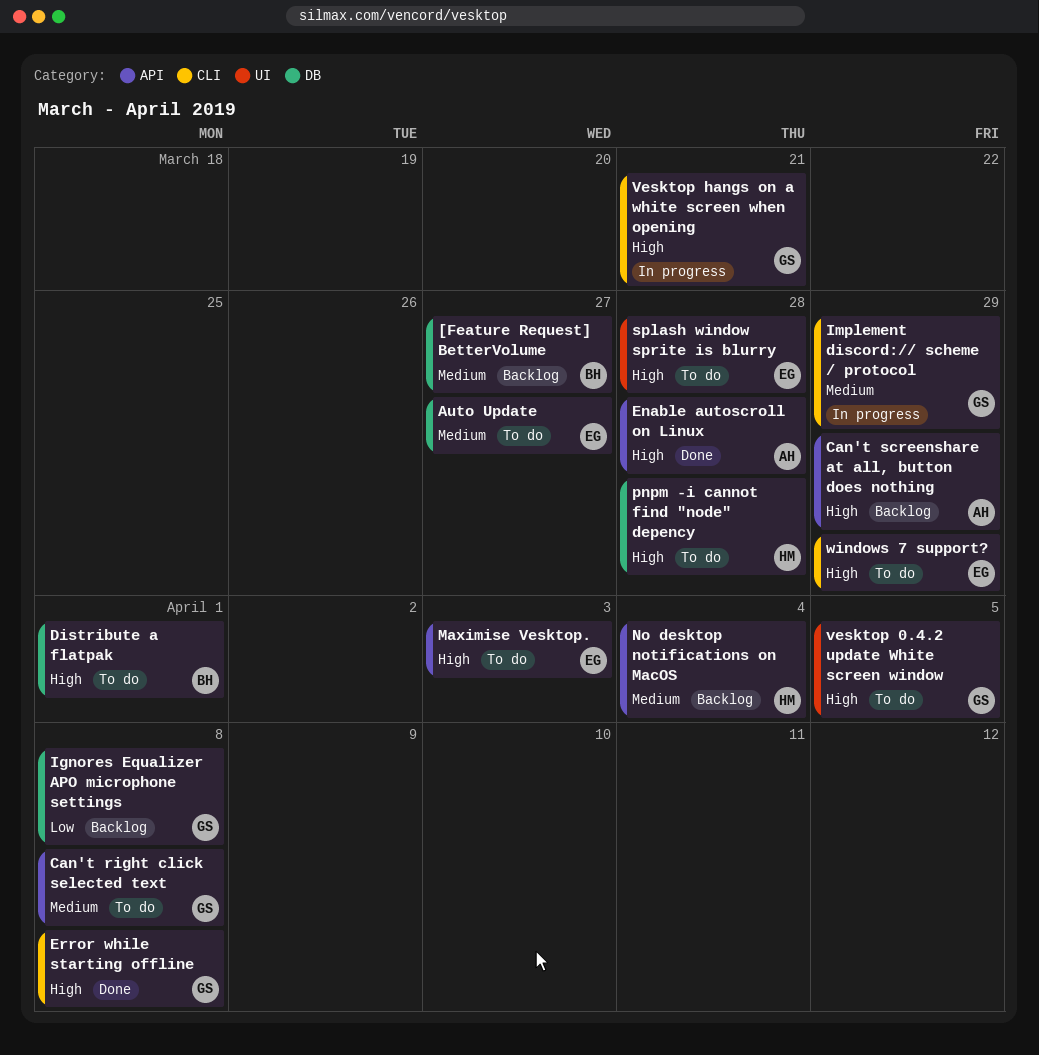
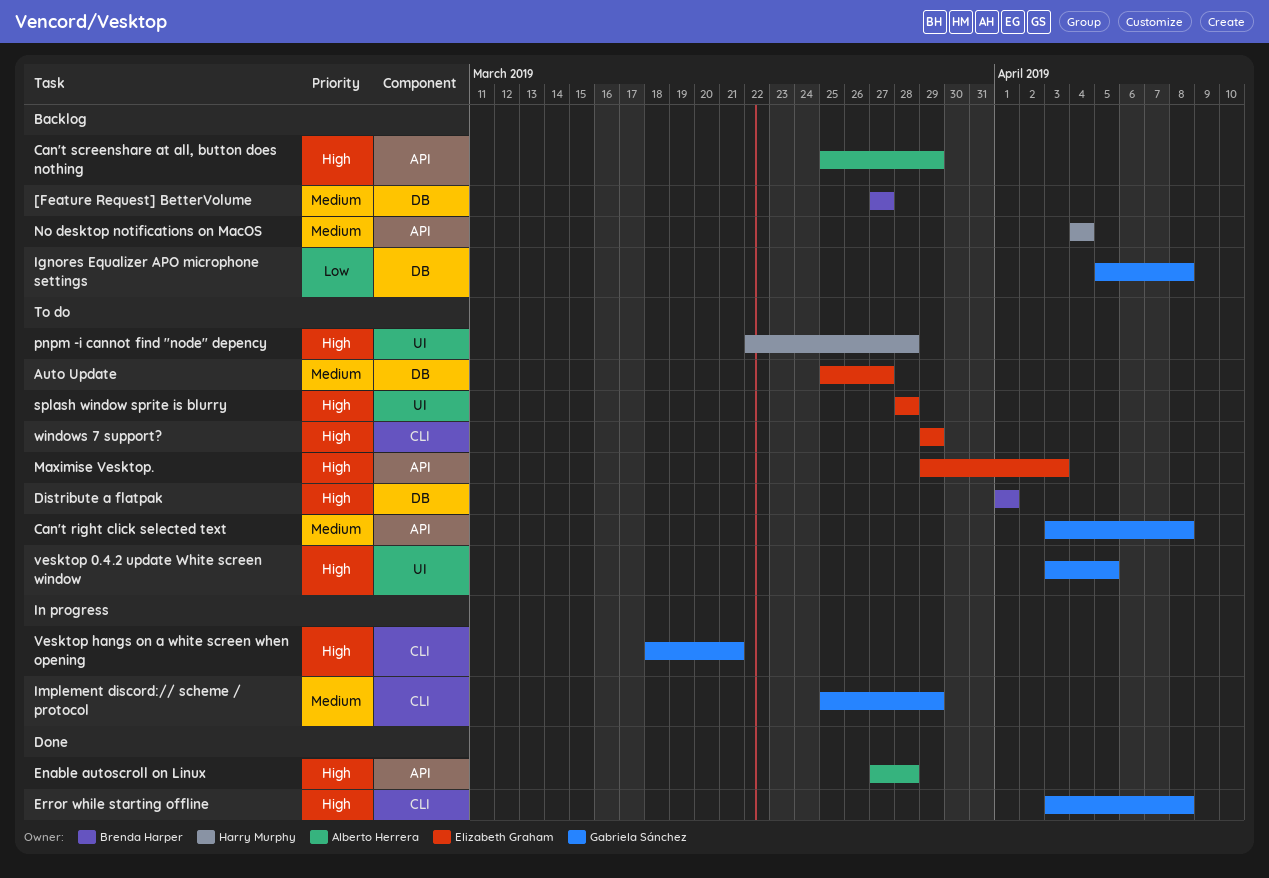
pnpm -i cannot find "node" depency, label: DB -> UI

